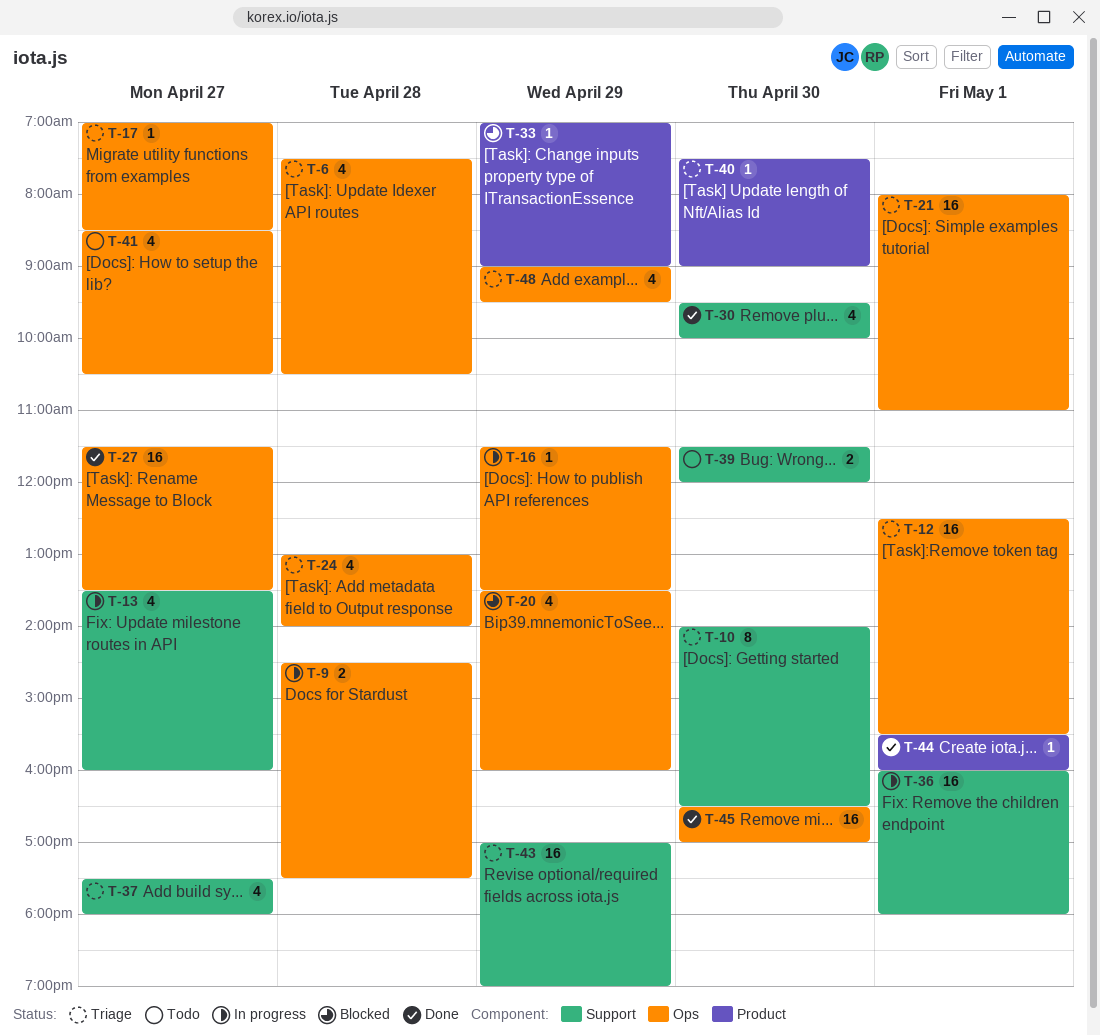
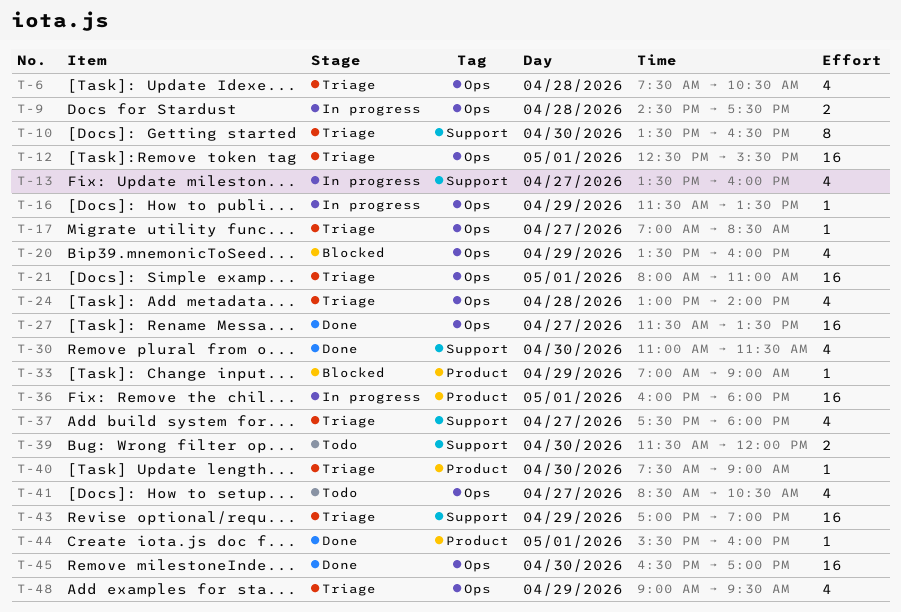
T-10, begins: 14:00 -> 13:30
T-30, begins: 09:30 -> 11:00
T-30, ends: 10:00 -> 11:30
T-36, label: Support -> Product

